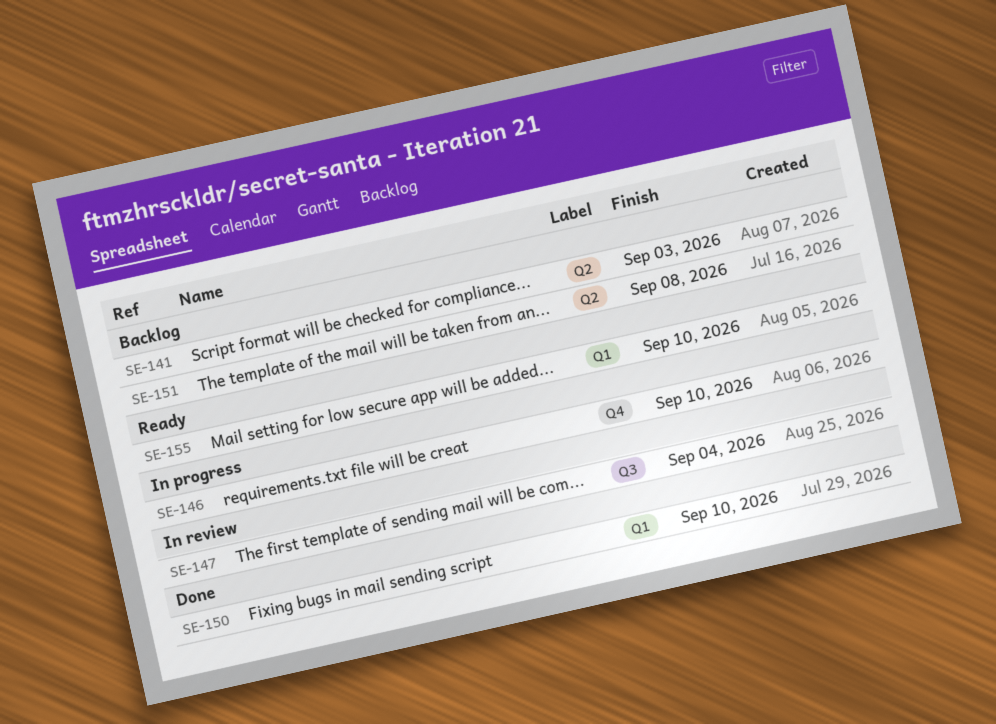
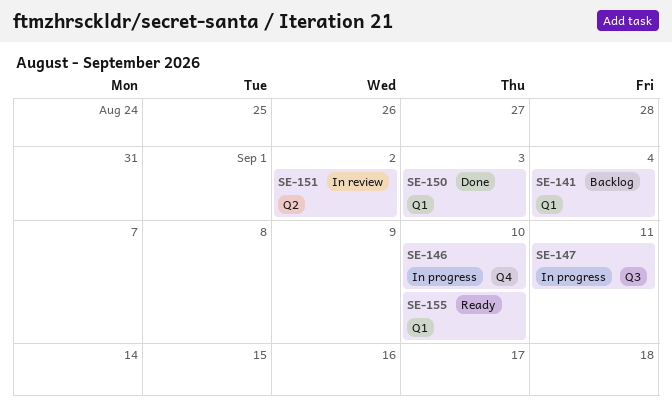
SE-141, label: Q2 -> Q1
SE-141, due: Sep 3 -> Sep 4
SE-147, status: In review -> In progress
SE-147, due: Sep 4 -> Sep 11
SE-150, due: Sep 10 -> Sep 3
SE-151, status: Backlog -> In review
SE-151, due: Sep 8 -> Sep 2

